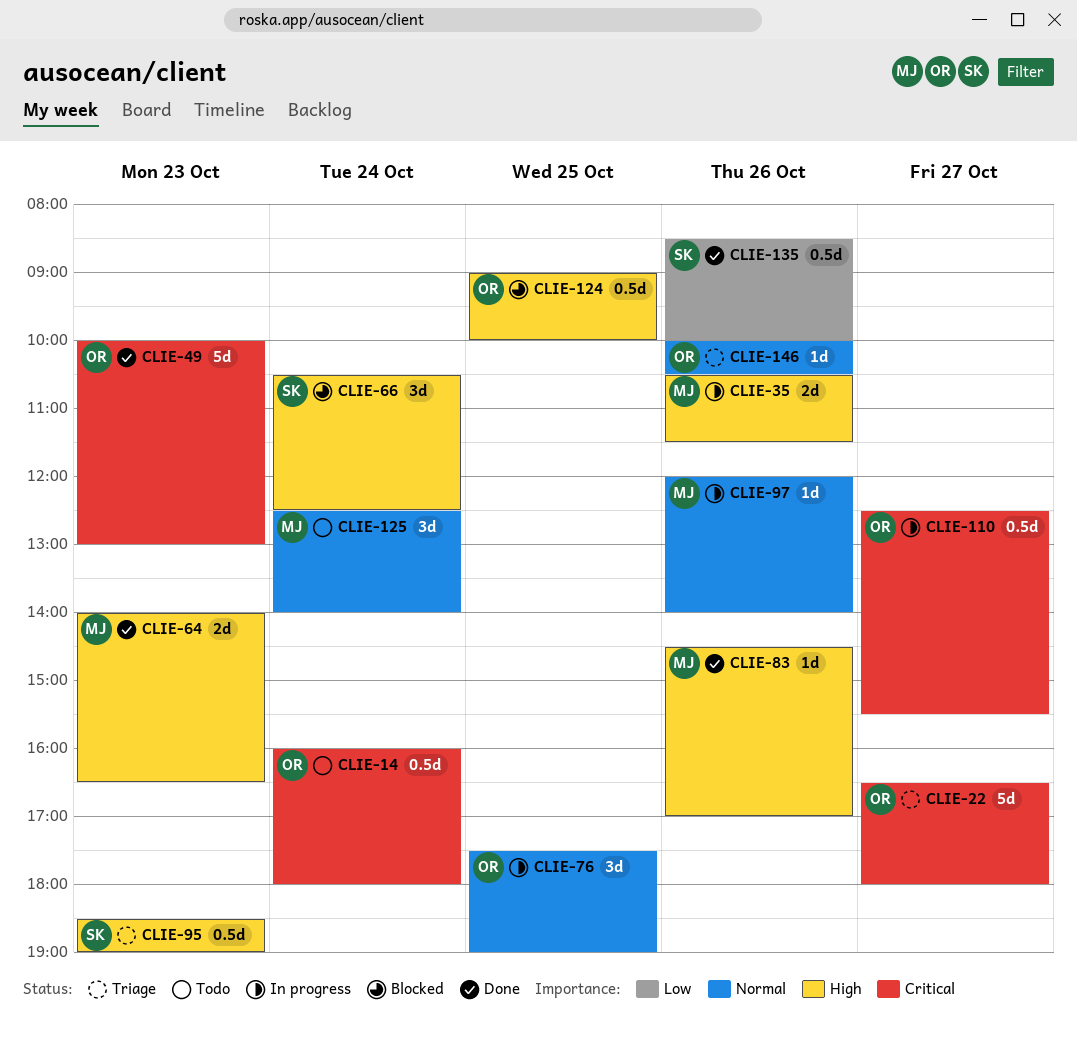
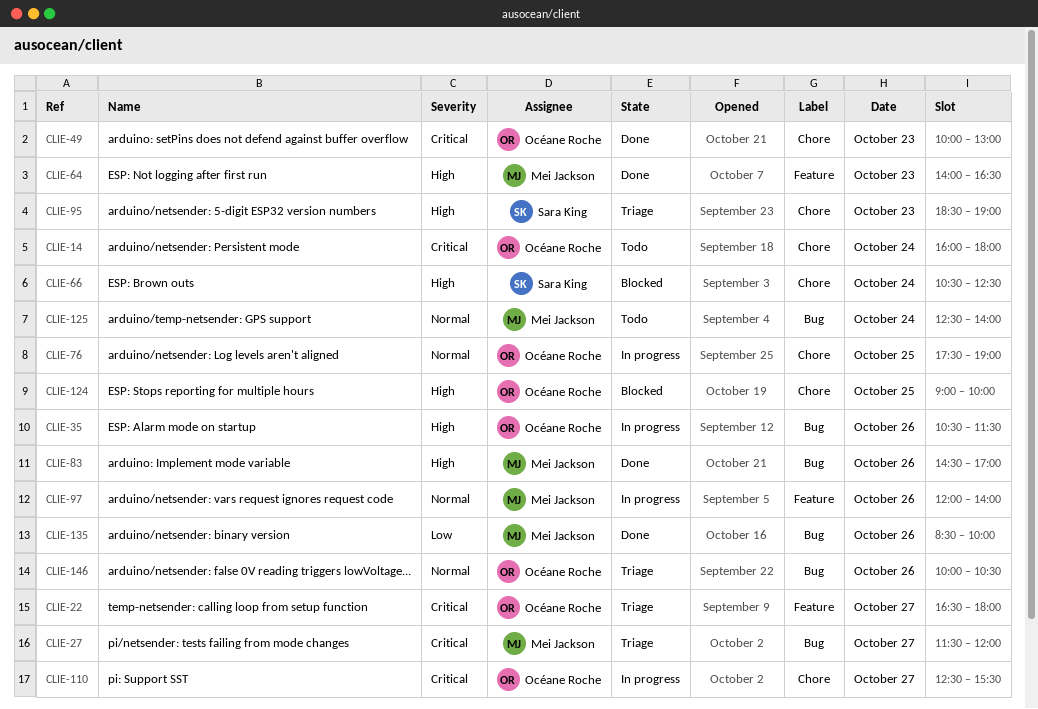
CLIE-27: none -> present
CLIE-35, owner: Mei Jackson -> Océane Roche
CLIE-135, owner: Sara King -> Mei Jackson

